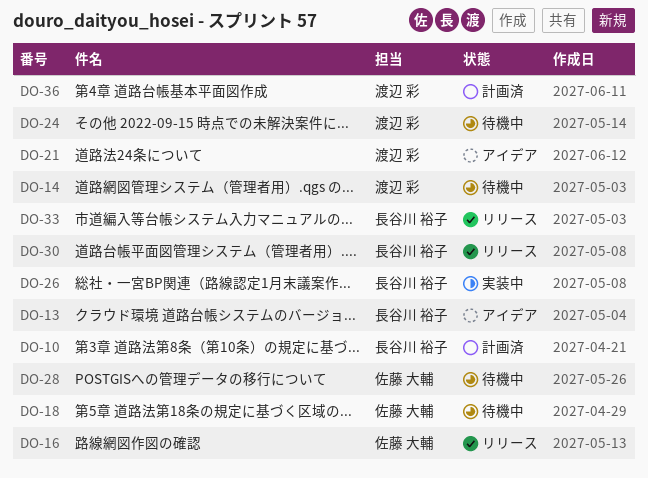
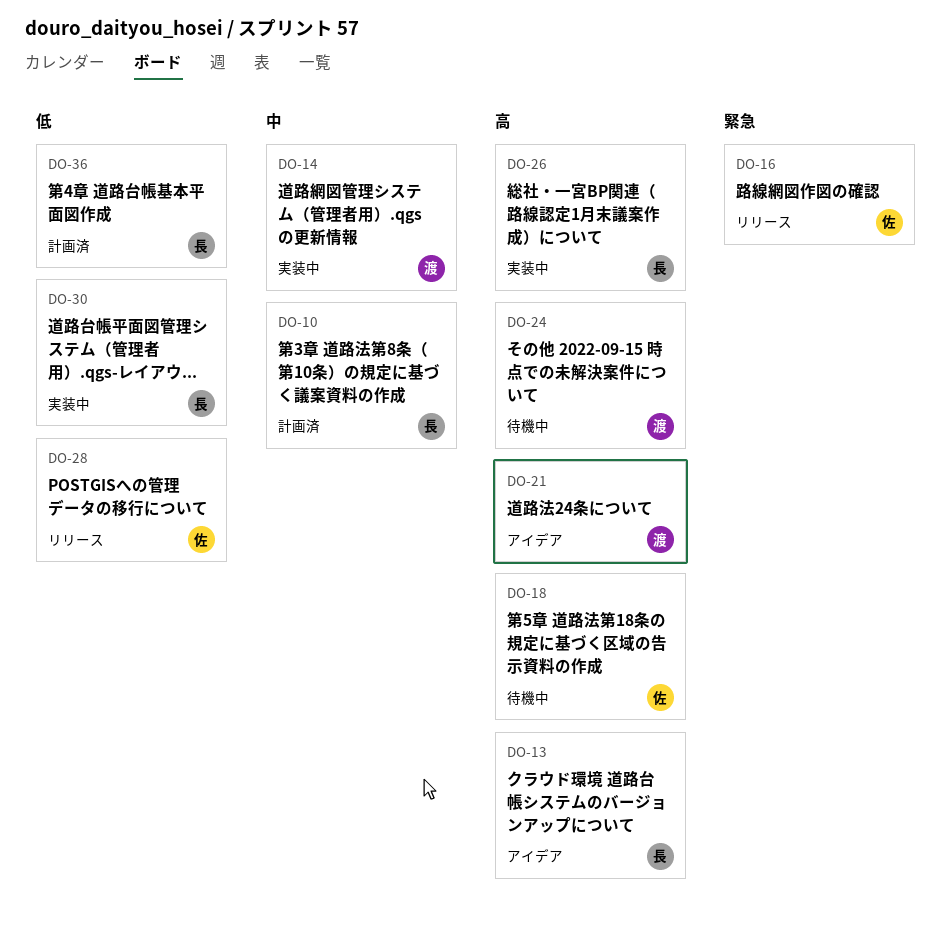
DO-14, status: 待機中 -> 実装中
DO-28, status: 待機中 -> リリース
DO-30, status: リリース -> 実装中
DO-33: present -> none
DO-36, owner: 渡辺 彩 -> 長谷川 裕子

